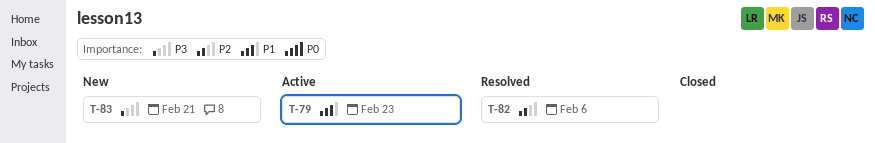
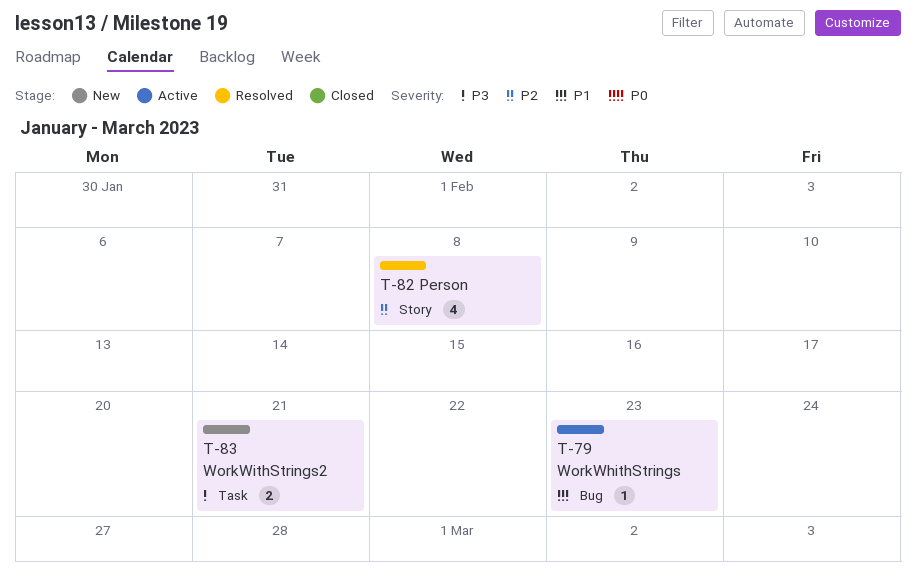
T-82, due: Feb 6 -> Feb 8

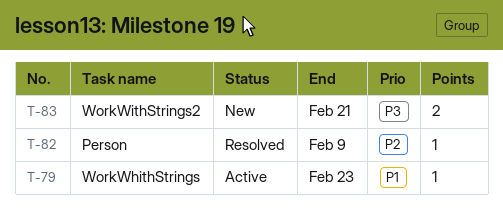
T-82, estimate: 4 -> 1
T-82, due: Feb 8 -> Feb 9

